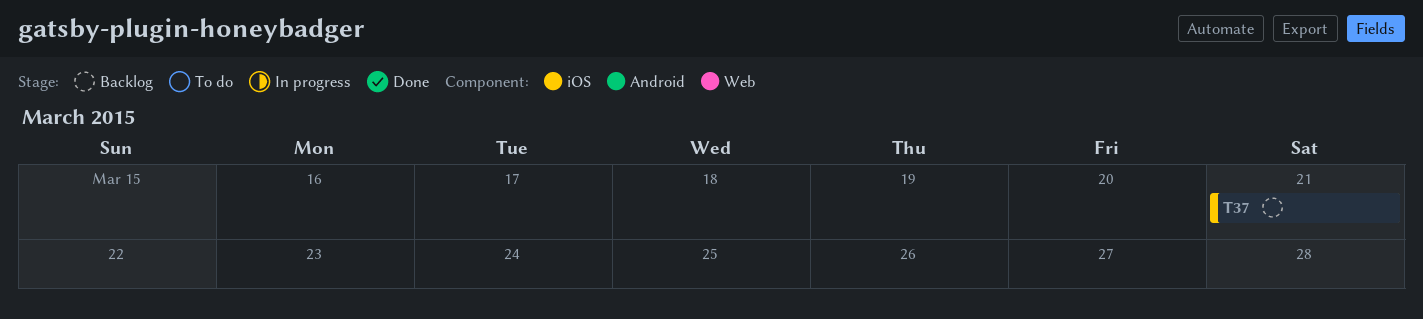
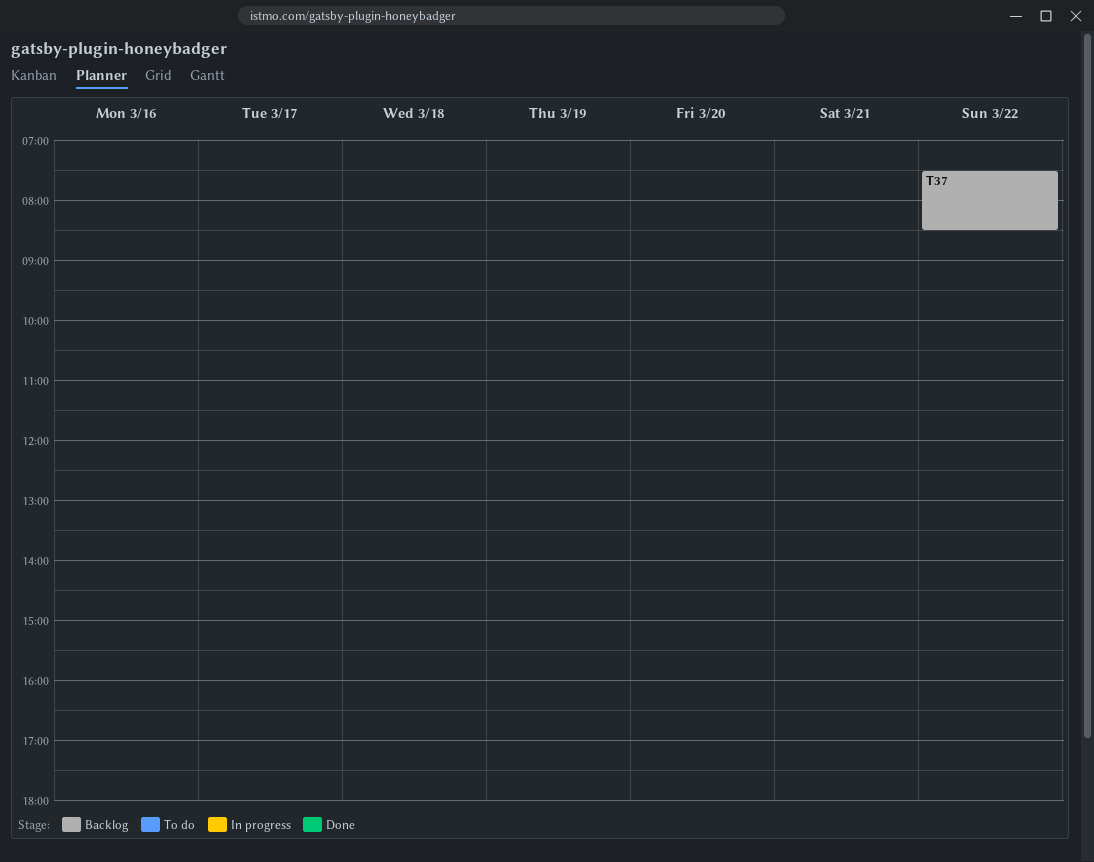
T37, day: Mar 21 -> Mar 22

